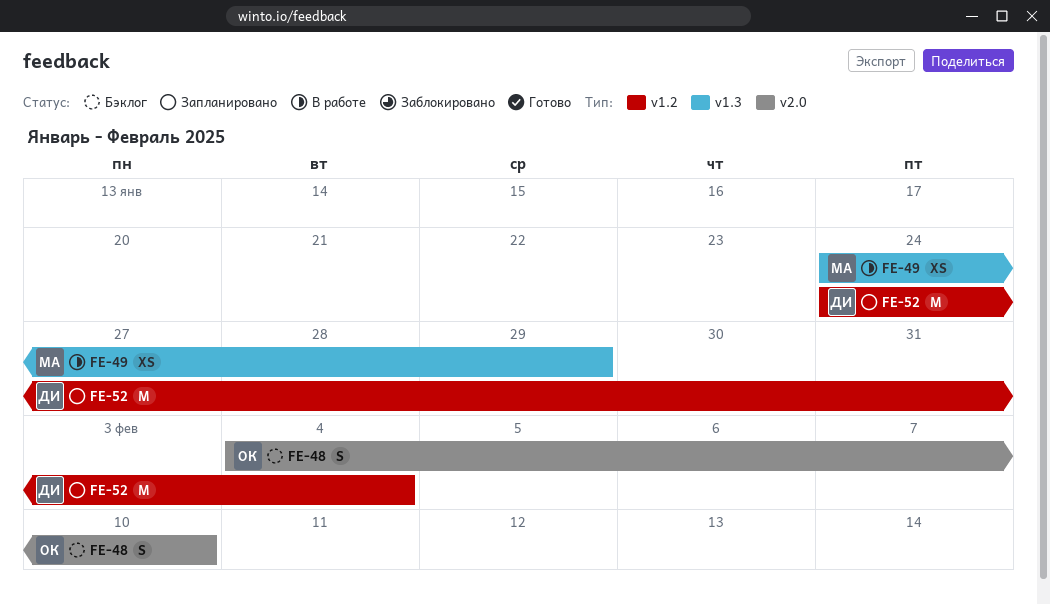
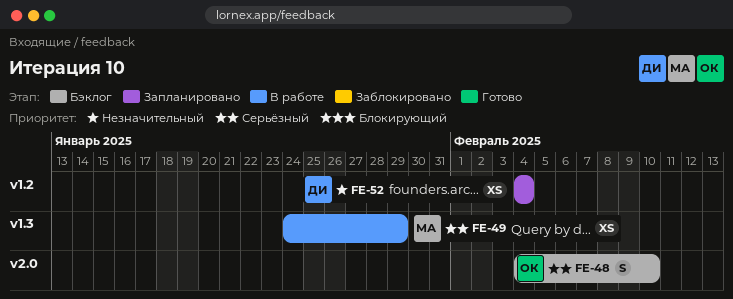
FE-52, estimate: M -> XS
FE-52, start: Jan 24 -> Feb 4

